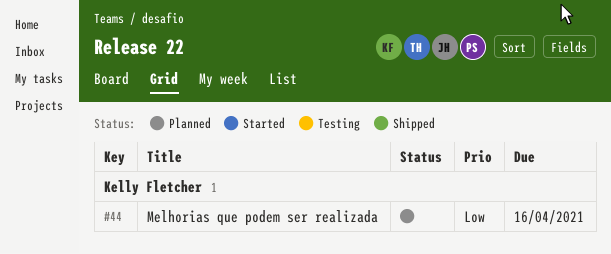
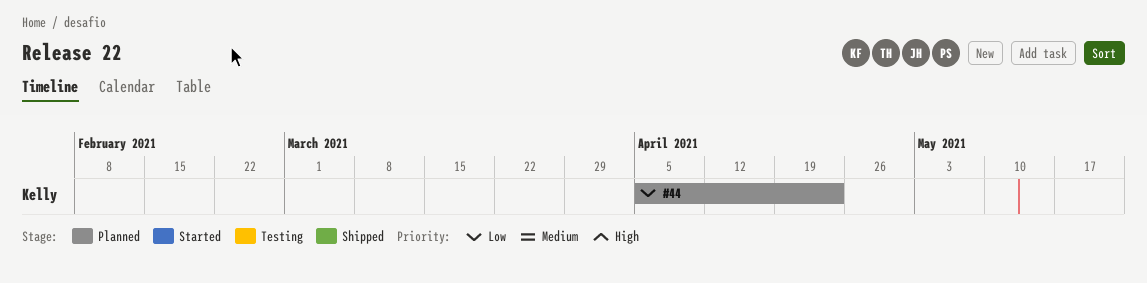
#44, due: Apr 16 -> Apr 23

